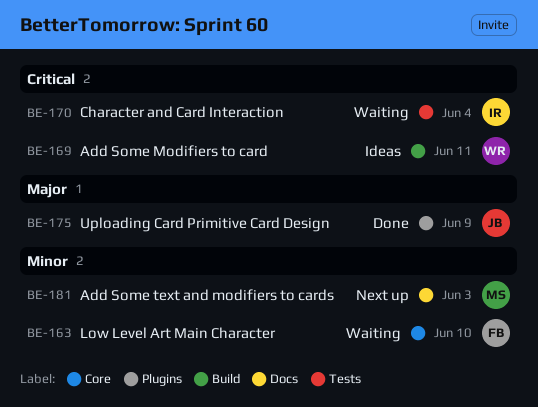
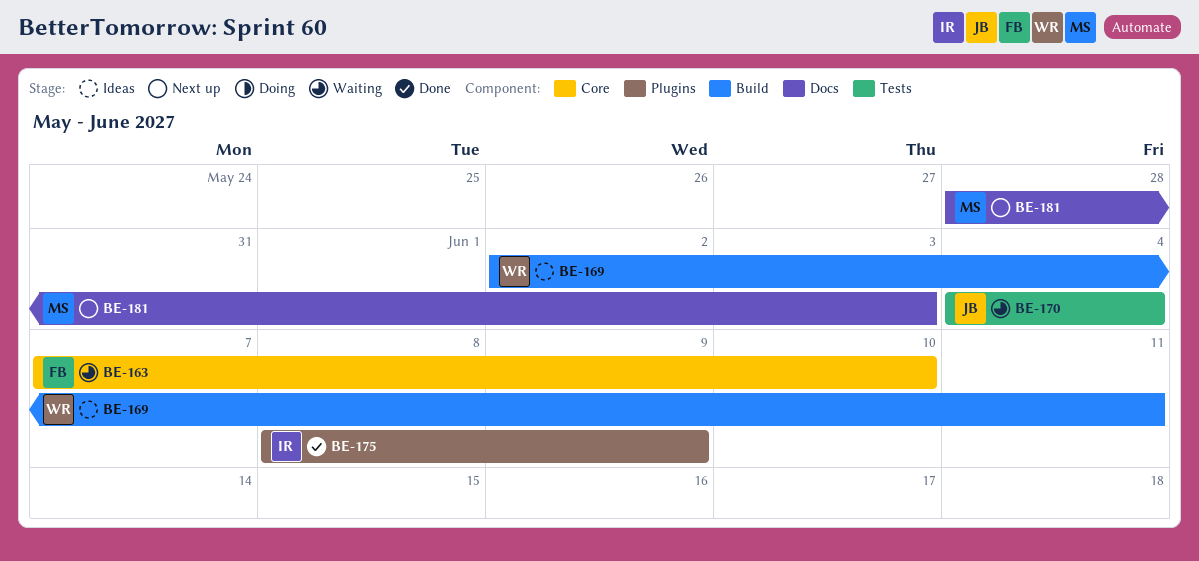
BE-170, owner: IR -> JB
BE-175, owner: JB -> IR

